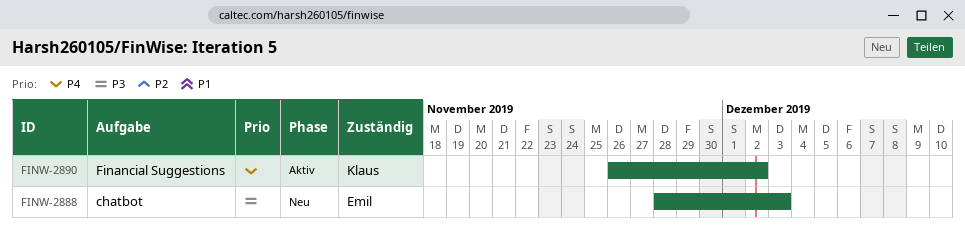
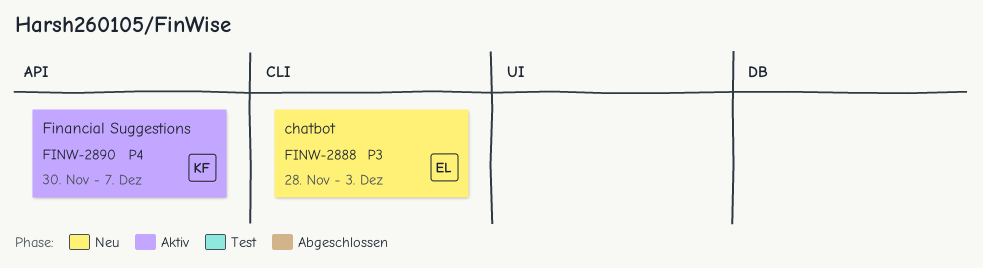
FINW-2890, start: Nov 26 -> Nov 30
FINW-2890, due: Dec 2 -> Dec 7

